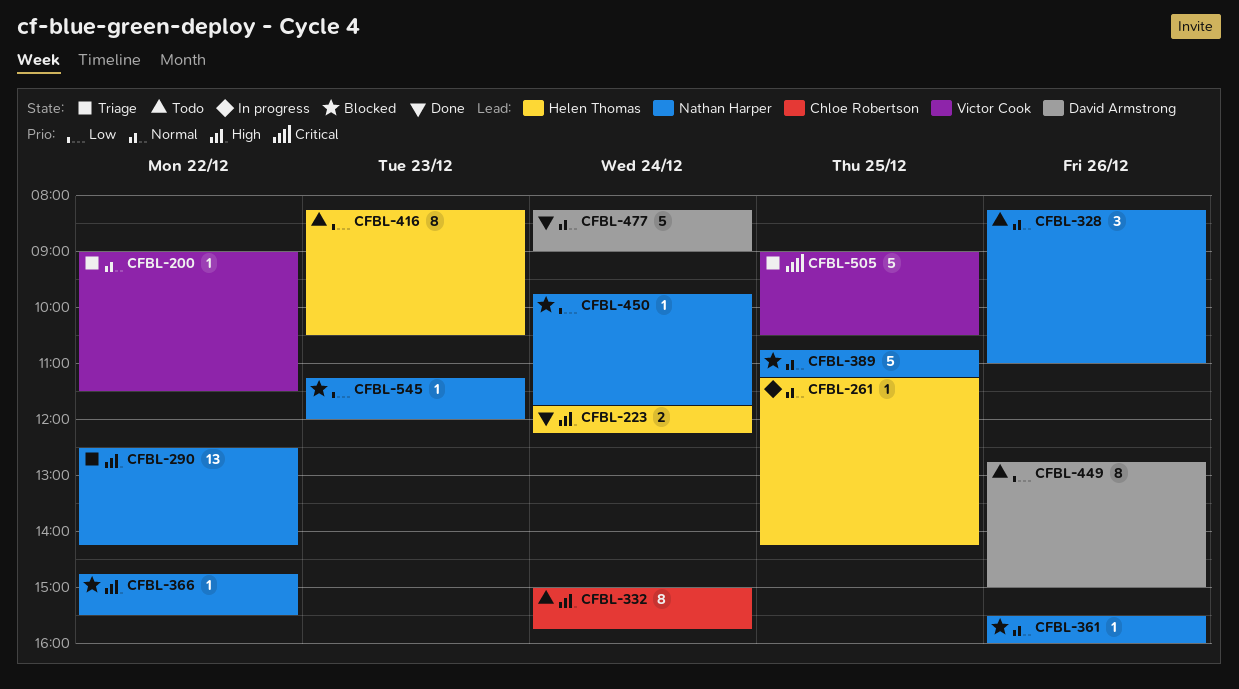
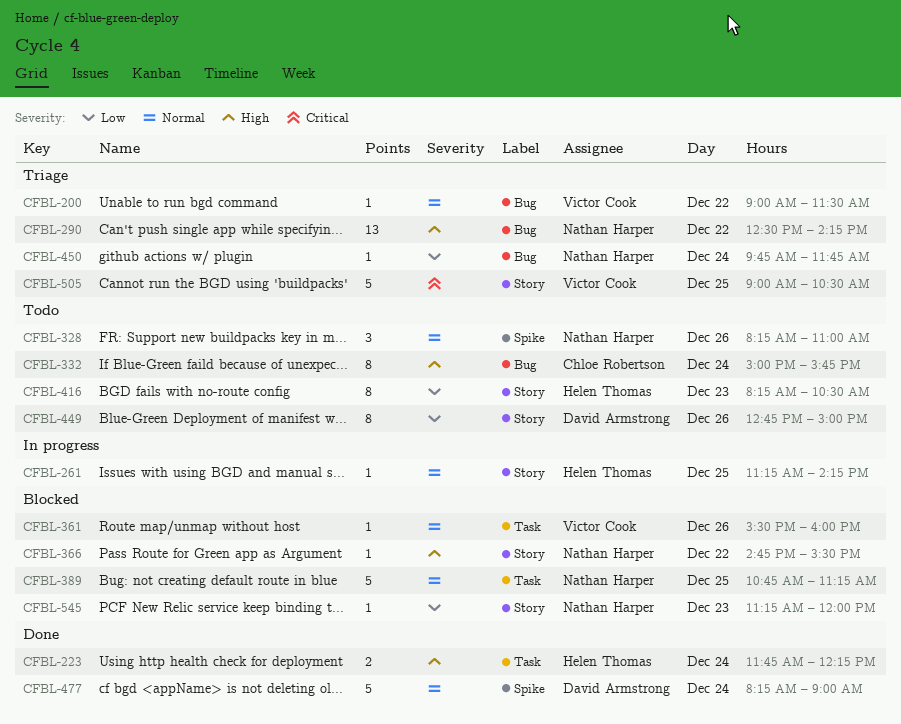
CFBL-361, owner: Nathan Harper -> Victor Cook
CFBL-450, status: Blocked -> Triage

